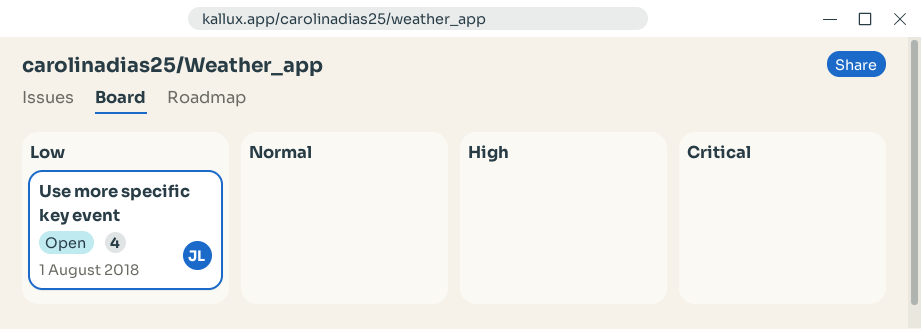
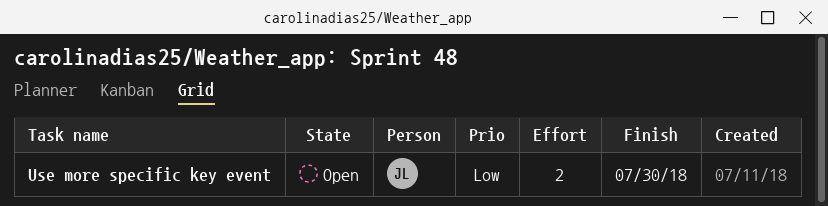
Use more specific key event, estimate: 4 -> 2
Use more specific key event, due: Aug 1 -> Jul 30

